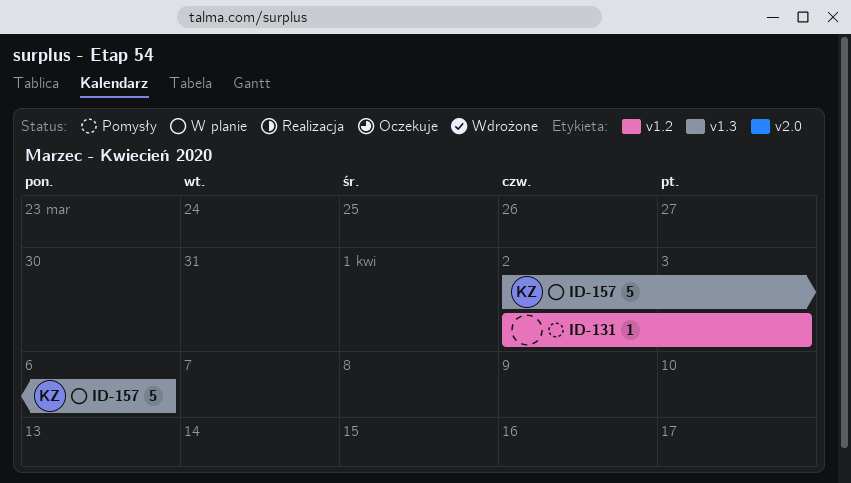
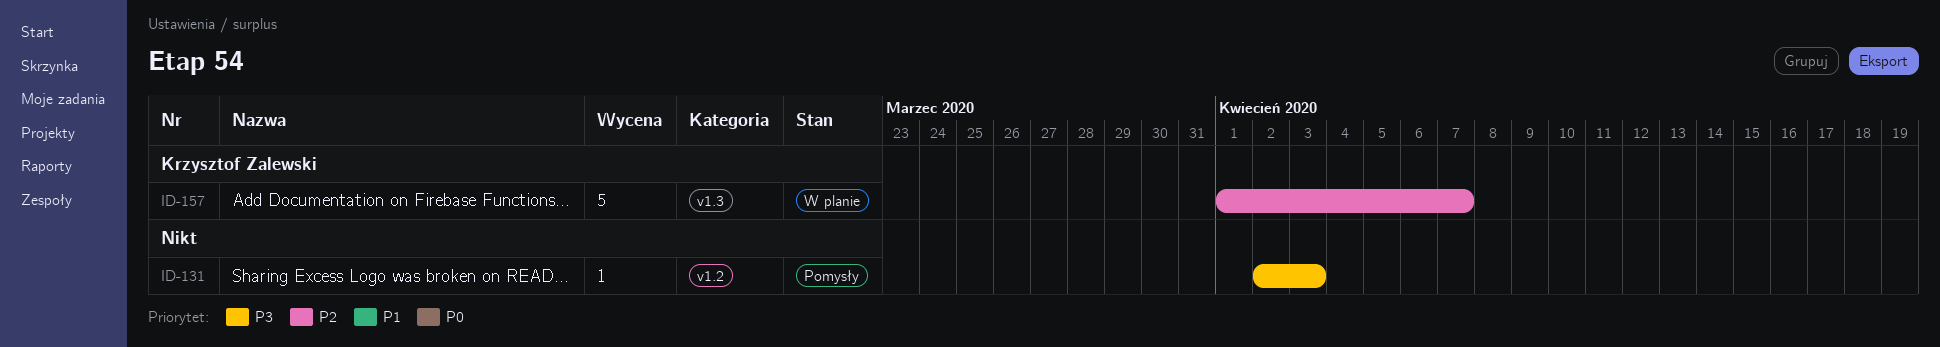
ID-157, start: Apr 2 -> Apr 1
ID-157, due: Apr 6 -> Apr 7

